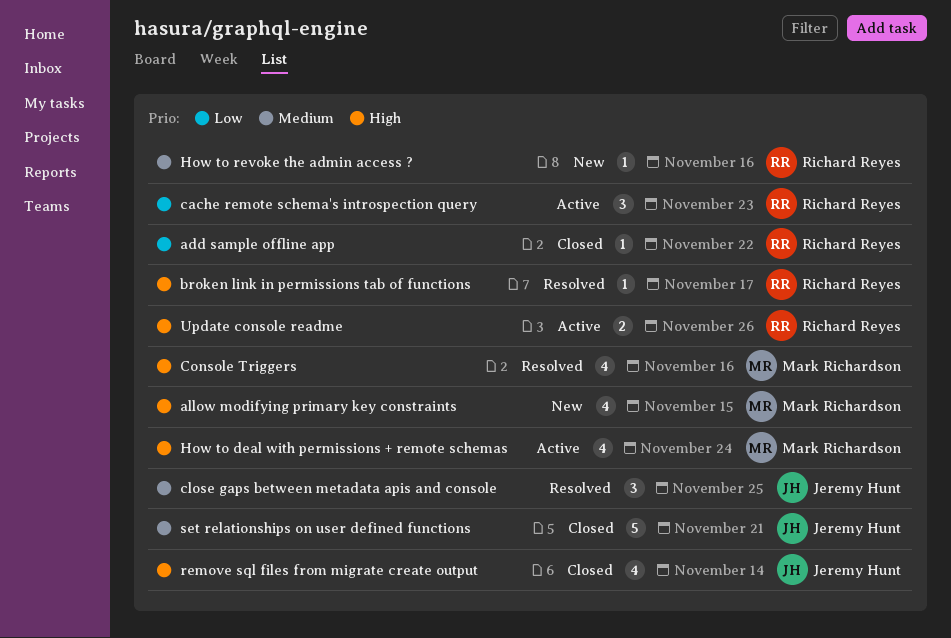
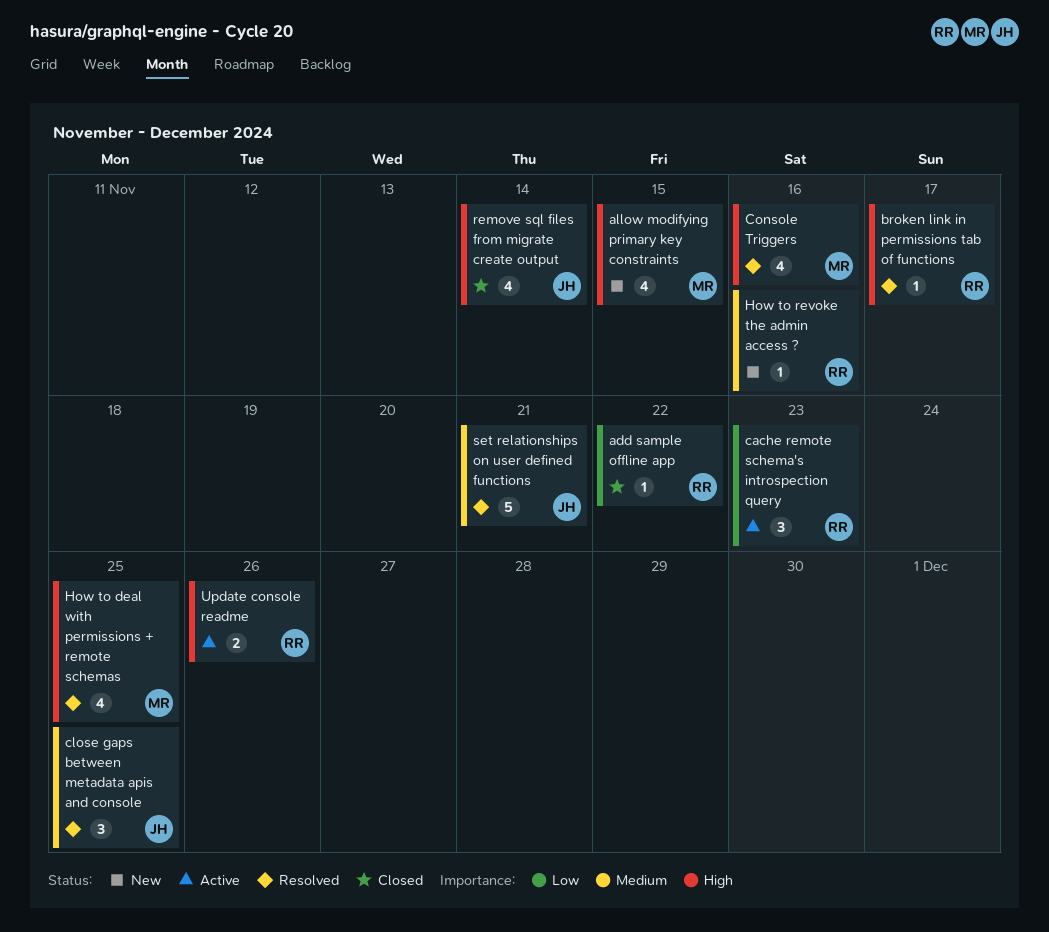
How to deal with permissions + remote schemas, status: Active -> Resolved
How to deal with permissions + remote schemas, due: Nov 24 -> Nov 25
set relationships on user defined functions, status: Closed -> Resolved

